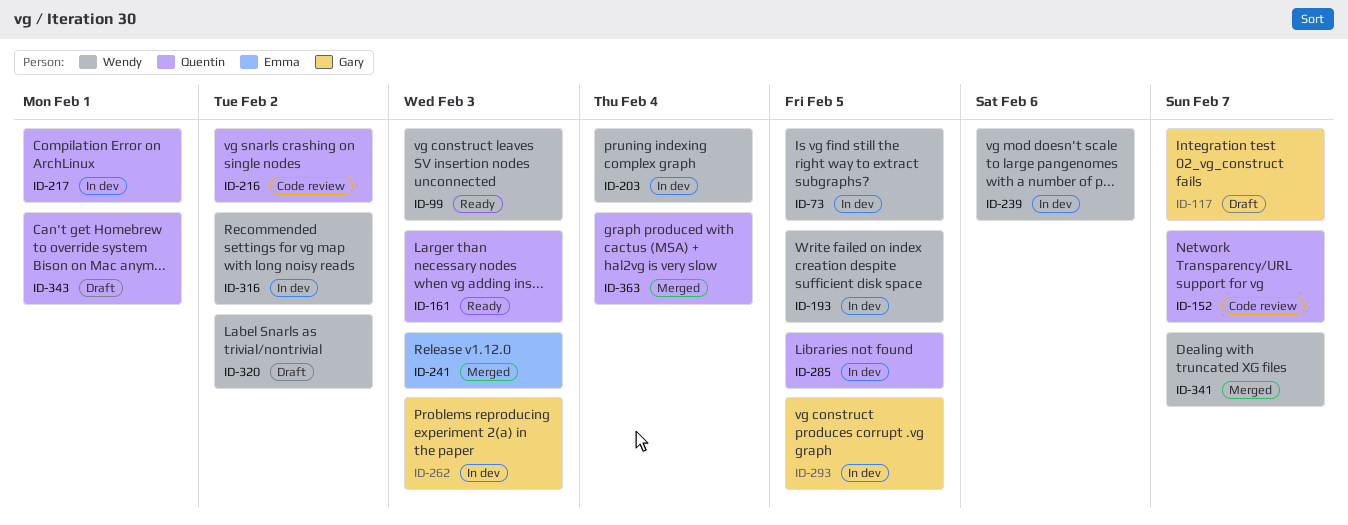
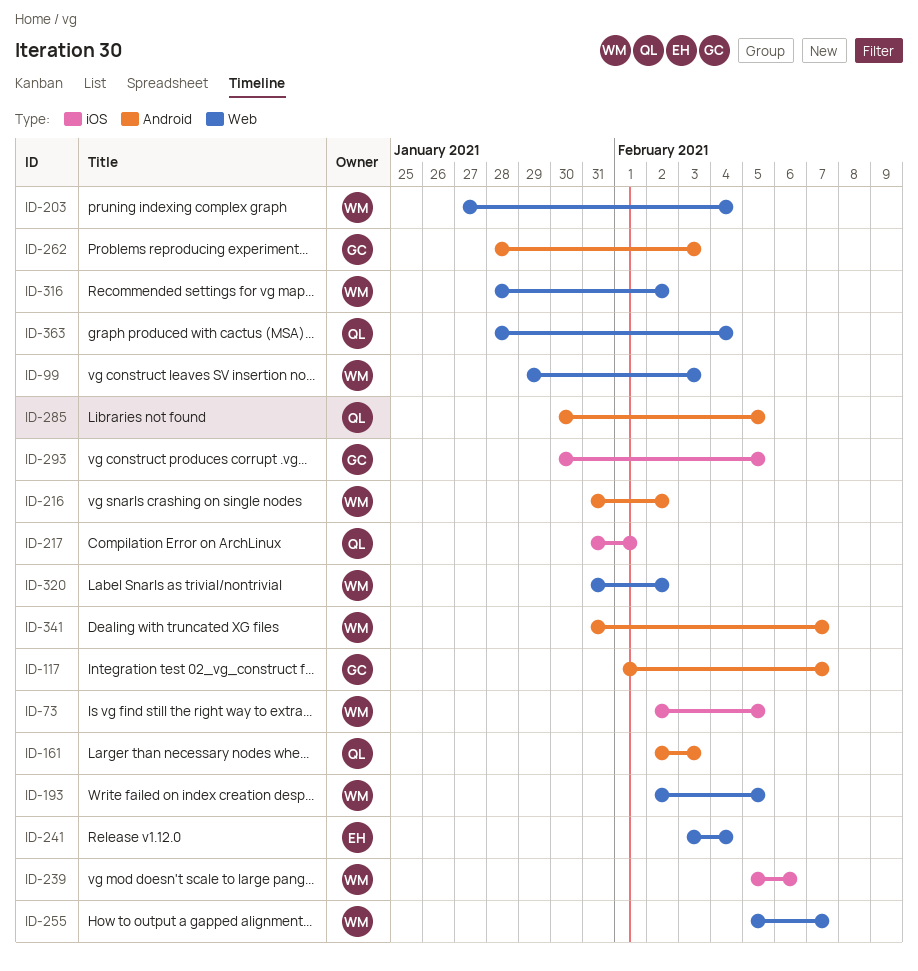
ID-152: present -> none
ID-216, owner: Quentin -> Wendy
ID-241, due: Feb 3 -> Feb 4
ID-255: none -> present
ID-343: present -> none

